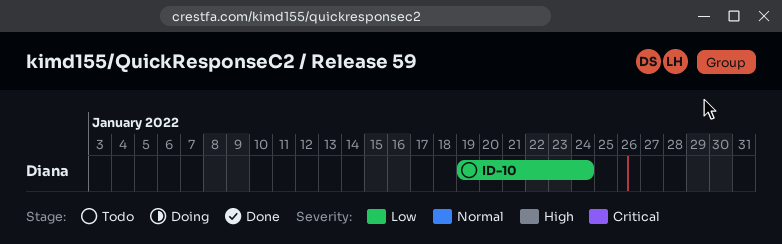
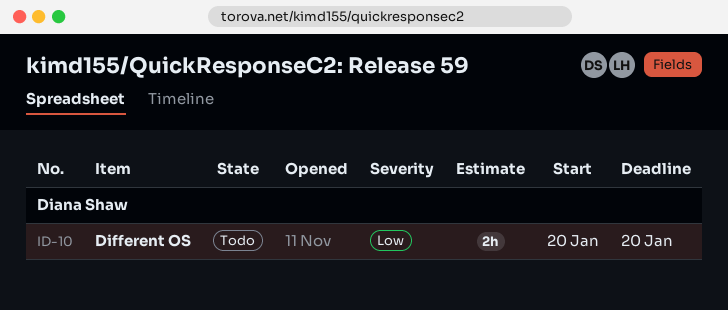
ID-10, start: Jan 19 -> Jan 20
ID-10, due: Jan 24 -> Jan 20

